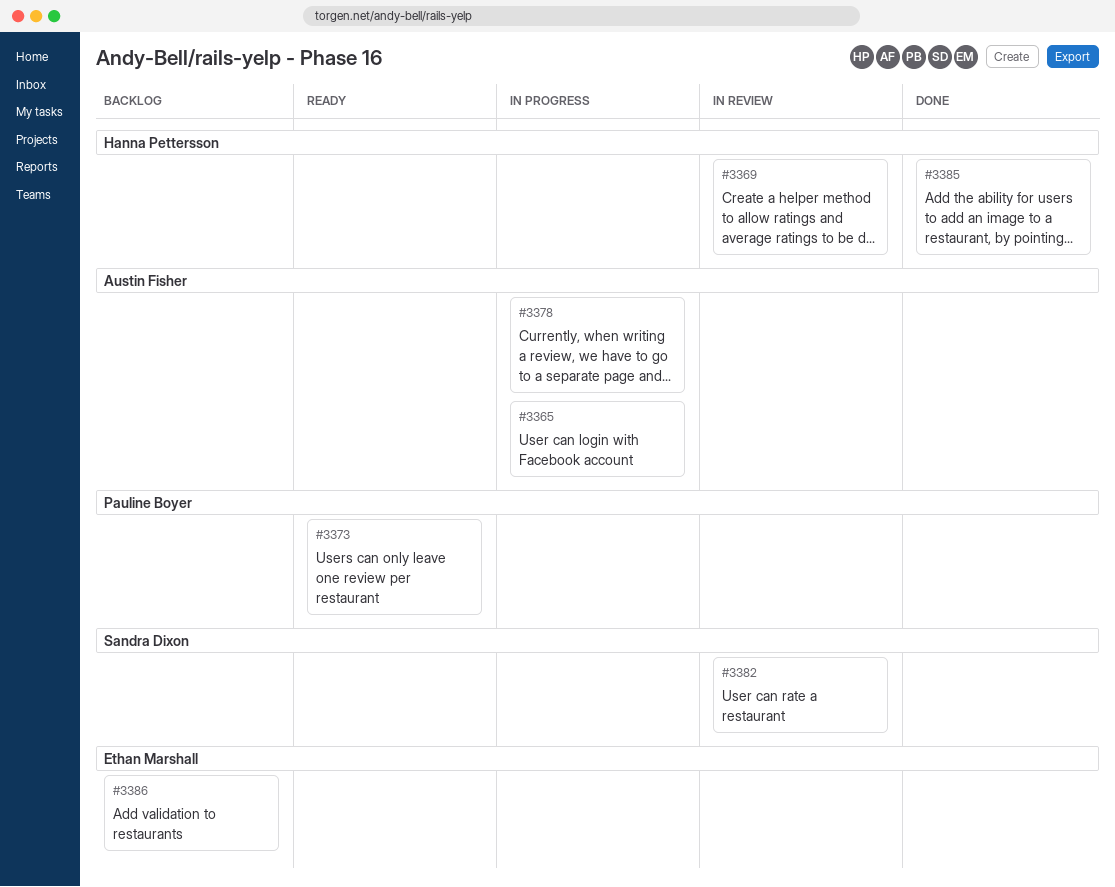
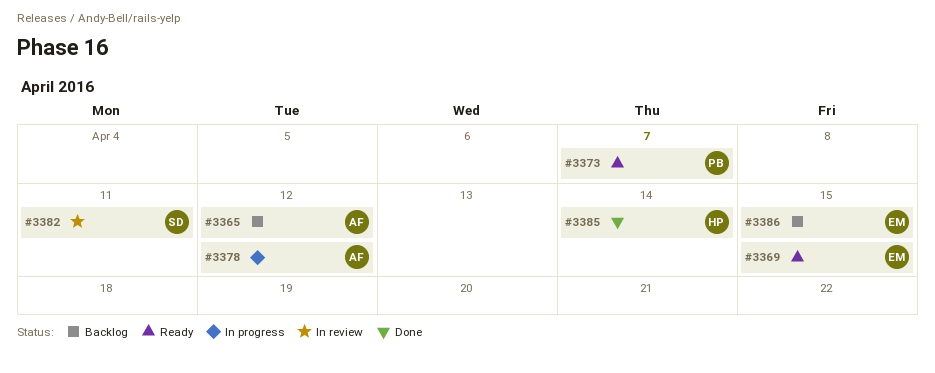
#3365, status: In progress -> Backlog
#3369, status: In review -> Ready
#3369, owner: Hanna Pettersson -> Ethan Marshall

